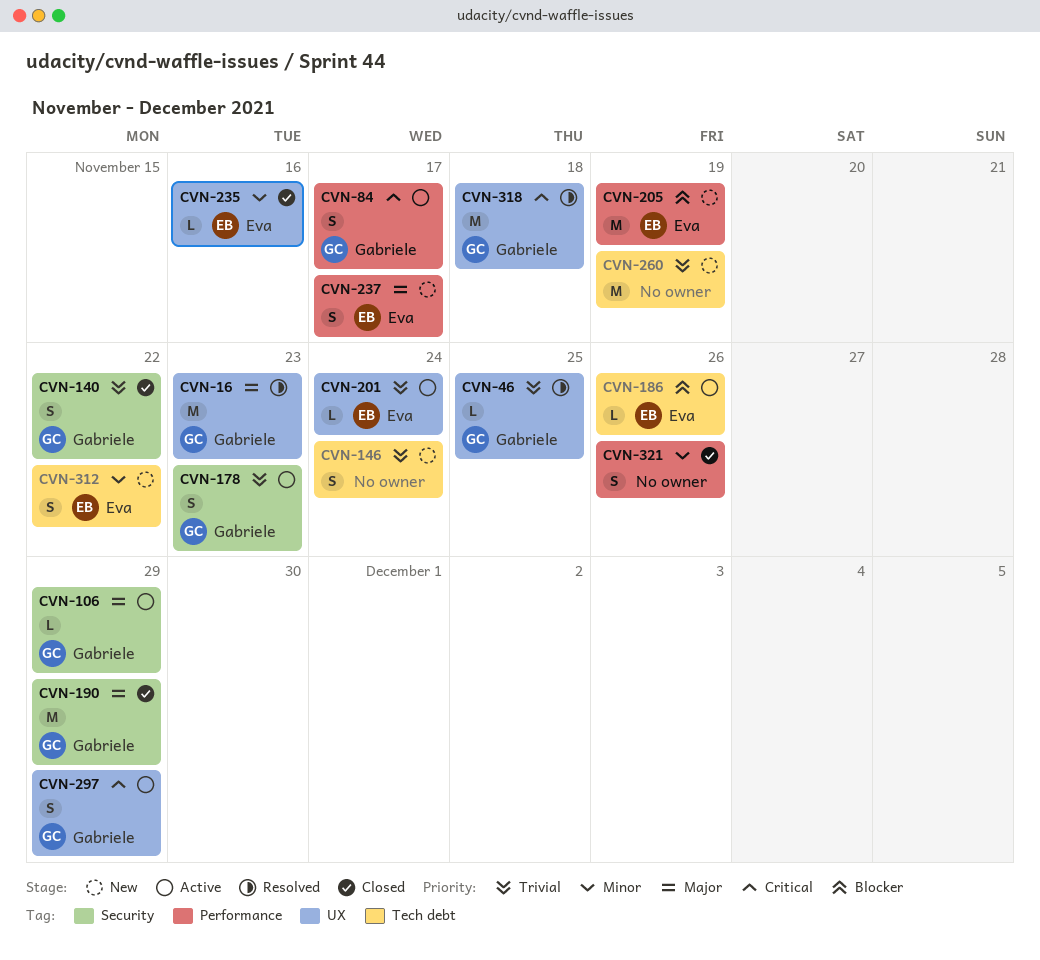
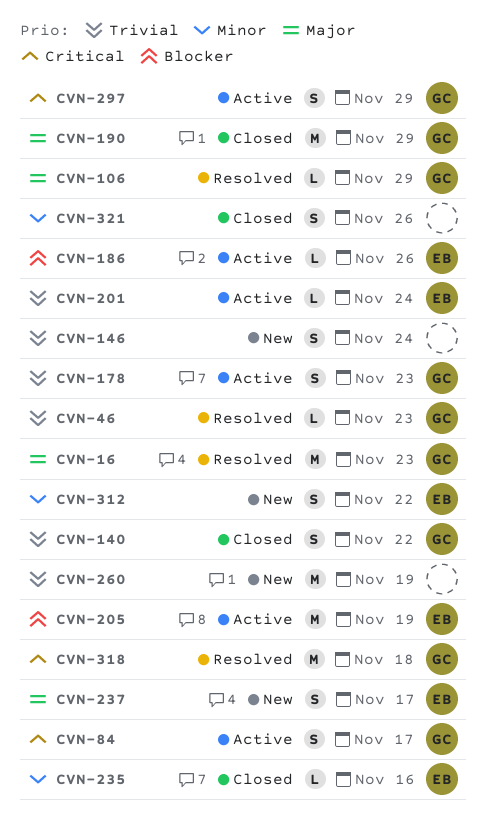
CVN-46, due: Nov 25 -> Nov 23
CVN-106, status: Active -> Resolved
CVN-205, status: New -> Active

